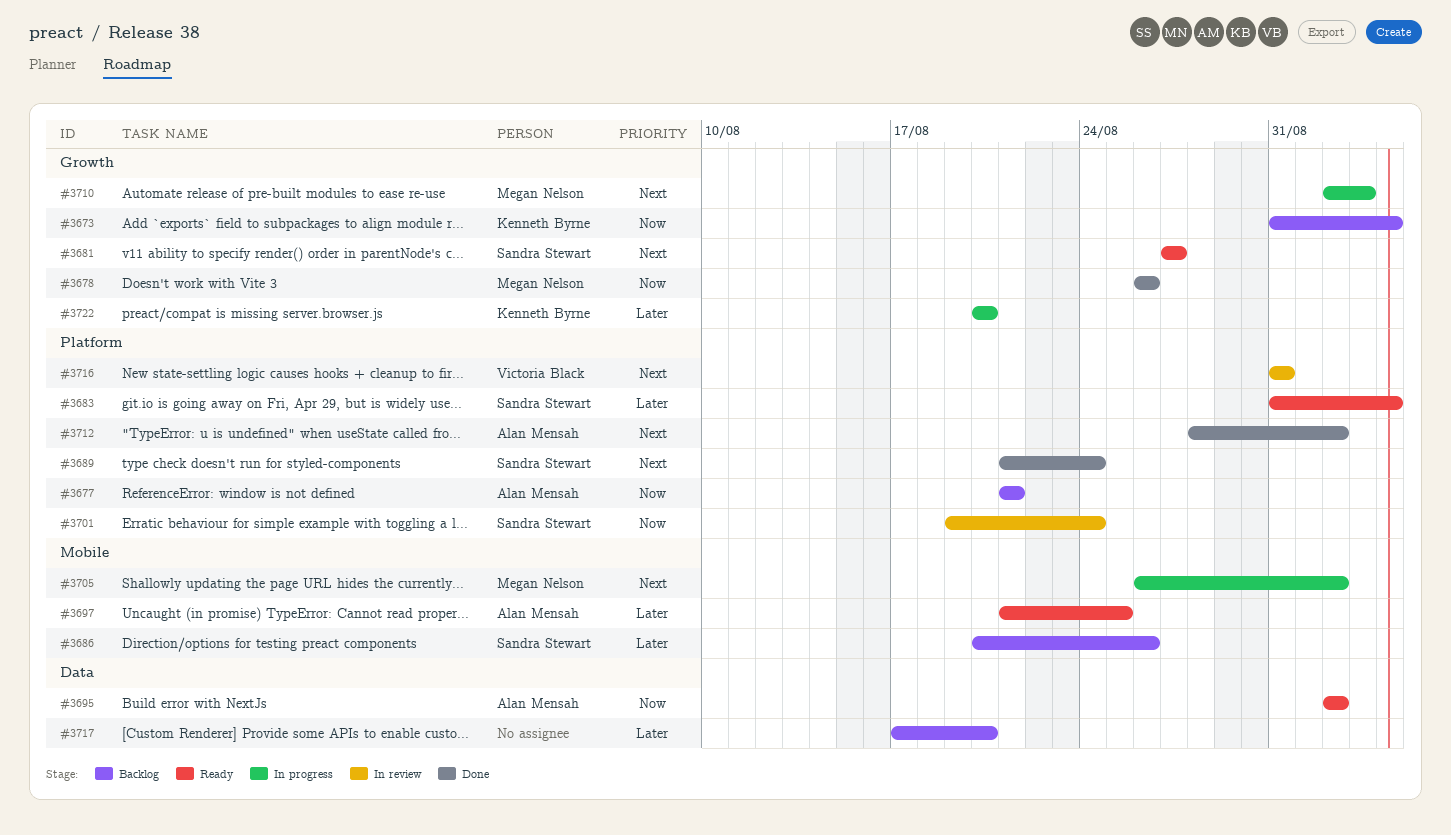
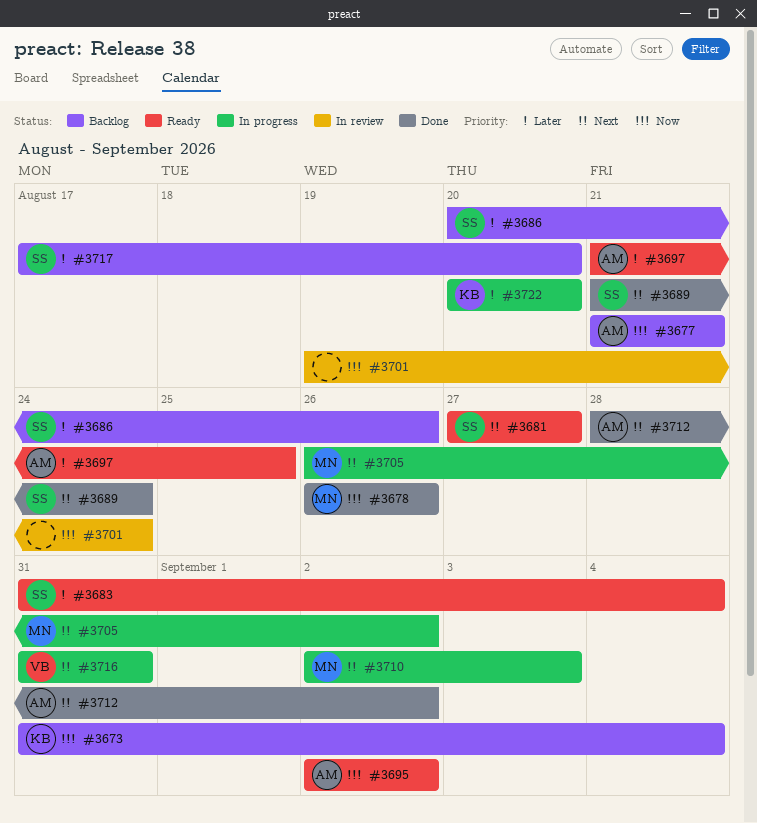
#3701, owner: Sandra Stewart -> none
#3716, status: In review -> In progress
#3717, owner: none -> Sandra Stewart

